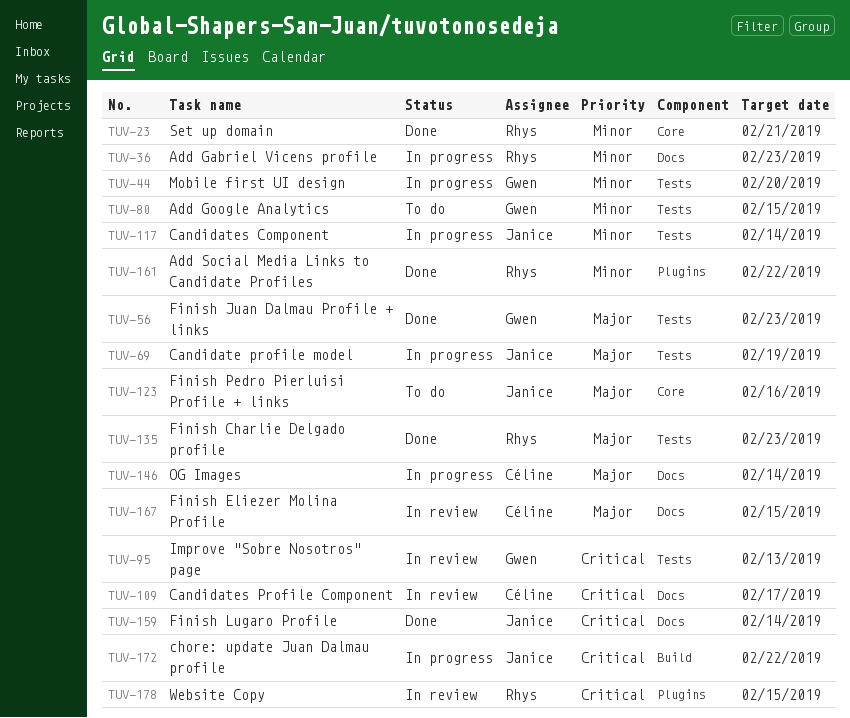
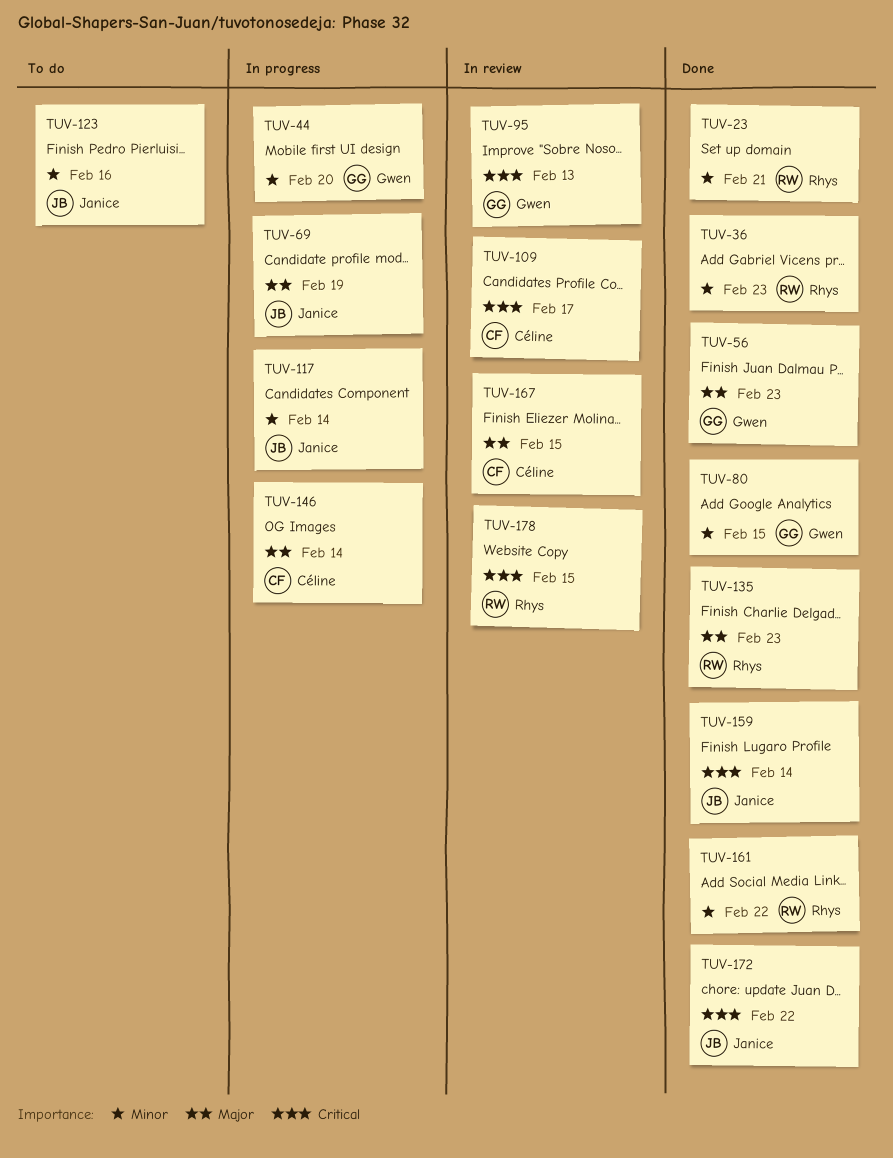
TUV-36, status: In progress -> Done
TUV-80, status: To do -> Done
TUV-123, priority: Major -> Minor
TUV-172, status: In progress -> Done

